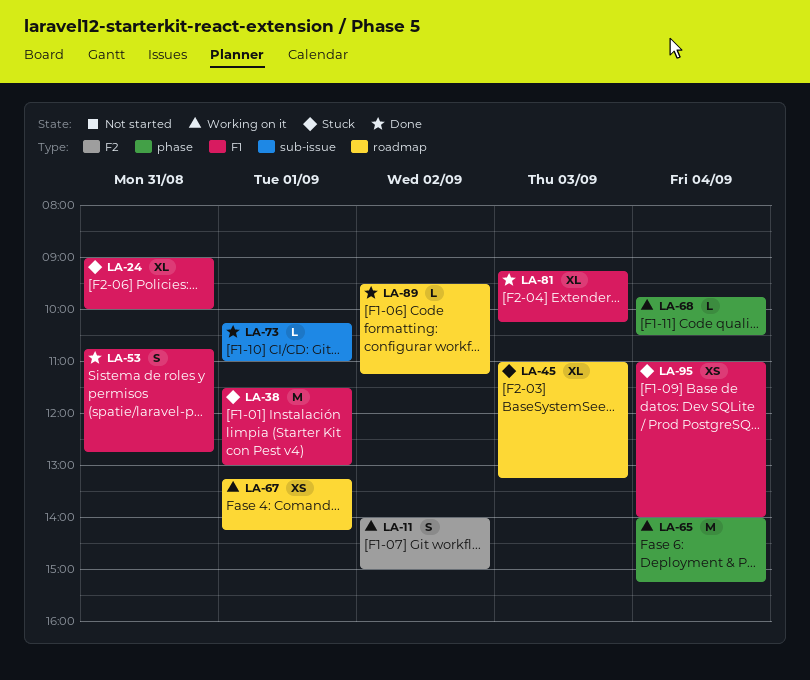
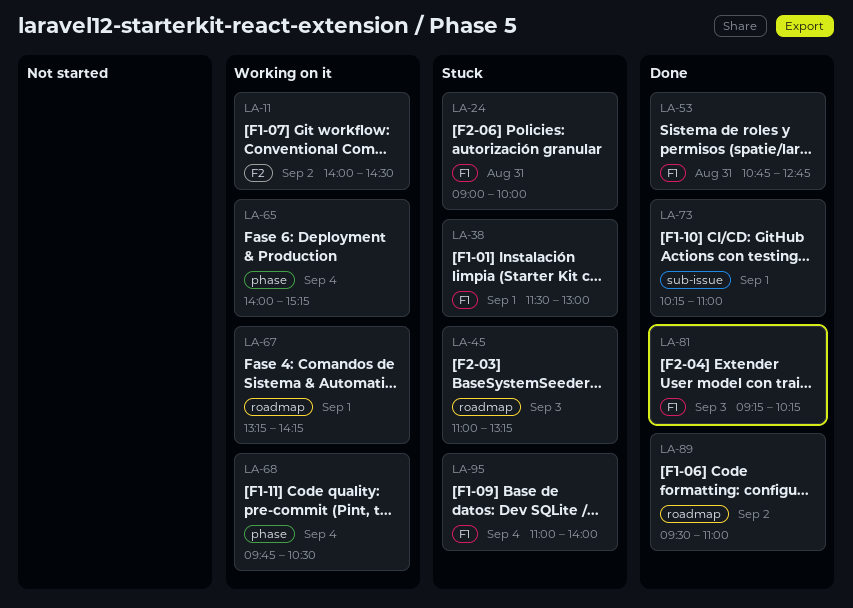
LA-11, ends: 15:00 -> 14:30
LA-89, ends: 11:15 -> 11:00

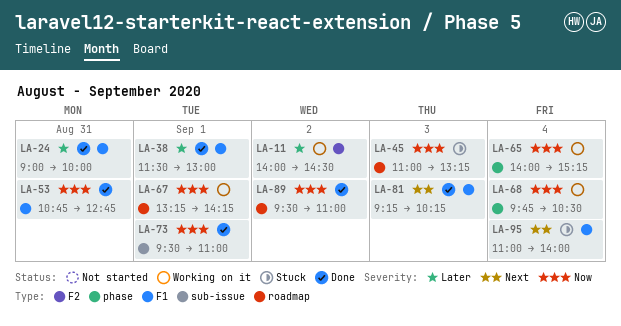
LA-24, status: Stuck -> Done
LA-38, status: Stuck -> Done
LA-73, begins: 10:15 -> 09:30

